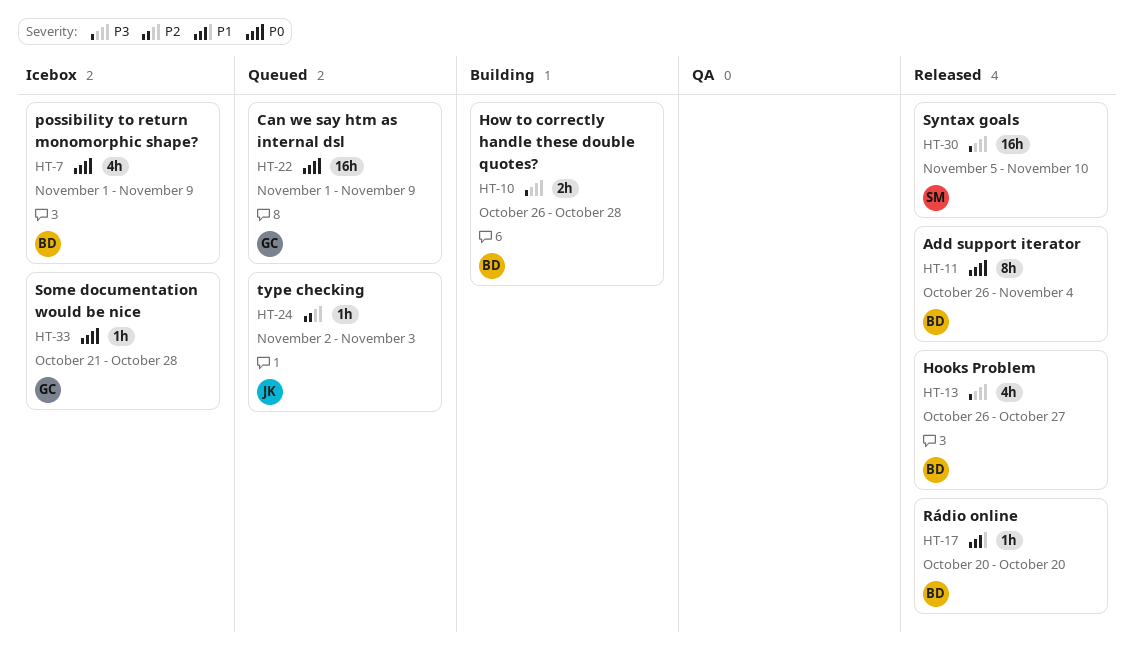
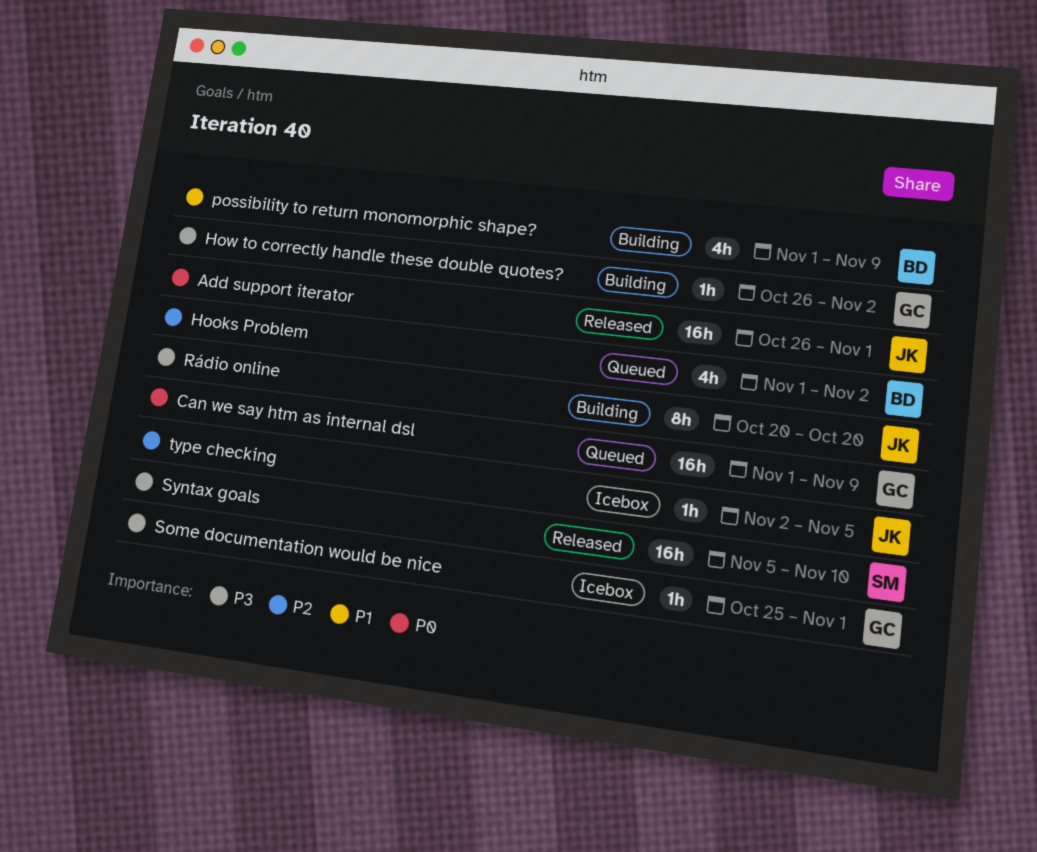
Add support iterator, owner: BD -> JK
Add support iterator, estimate: 8h -> 16h
Add support iterator, due: Nov 4 -> Nov 1
Hooks Problem, status: Released -> Queued
Hooks Problem, priority: P3 -> P2
Hooks Problem, start: Oct 26 -> Nov 1
Hooks Problem, due: Oct 27 -> Nov 2
How to correctly handle these double quotes?, owner: BD -> GC
How to correctly handle these double quotes?, estimate: 2h -> 1h
How to correctly handle these double quotes?, due: Oct 28 -> Nov 2
possibility to return monomorphic shape?, status: Icebox -> Building
possibility to return monomorphic shape?, priority: P0 -> P1
Rádio online, status: Released -> Building
Rádio online, owner: BD -> JK
Rádio online, priority: P1 -> P3
Rádio online, estimate: 1h -> 8h
Some documentation would be nice, priority: P0 -> P3
Some documentation would be nice, start: Oct 21 -> Oct 25
Some documentation would be nice, due: Oct 28 -> Nov 1
type checking, status: Queued -> Icebox
type checking, due: Nov 3 -> Nov 5

